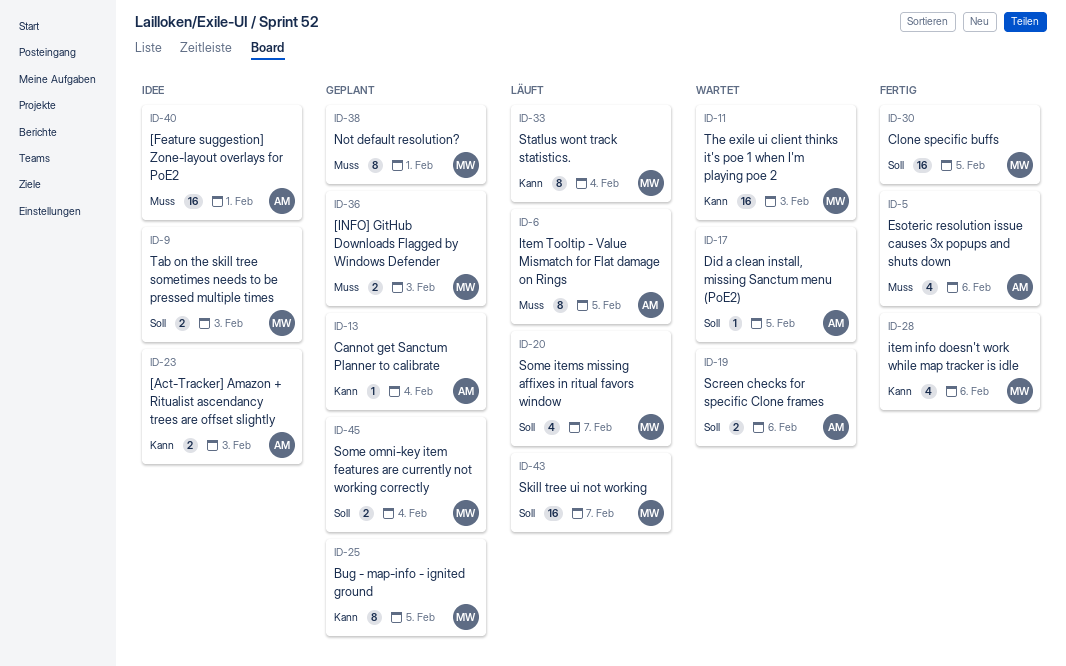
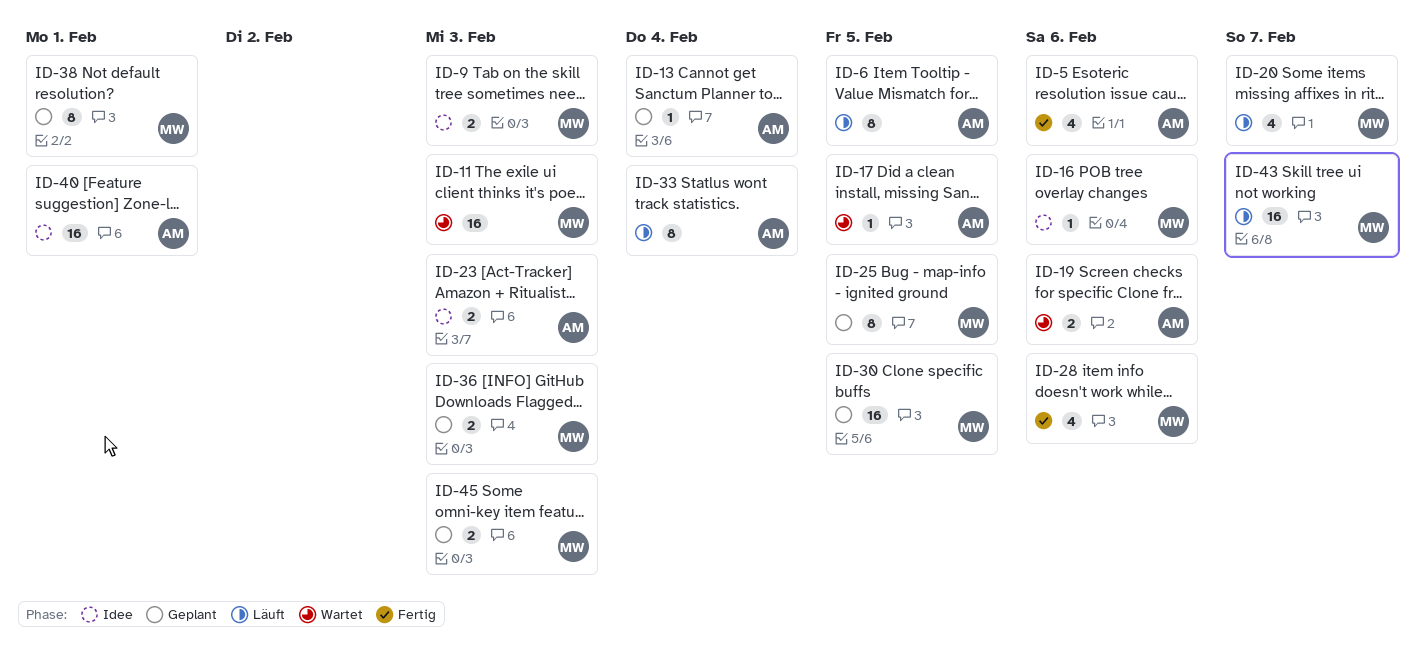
ID-16: none -> present
ID-30, status: Fertig -> Geplant
ID-33, owner: MW -> AM
ID-45, due: Feb 4 -> Feb 3

